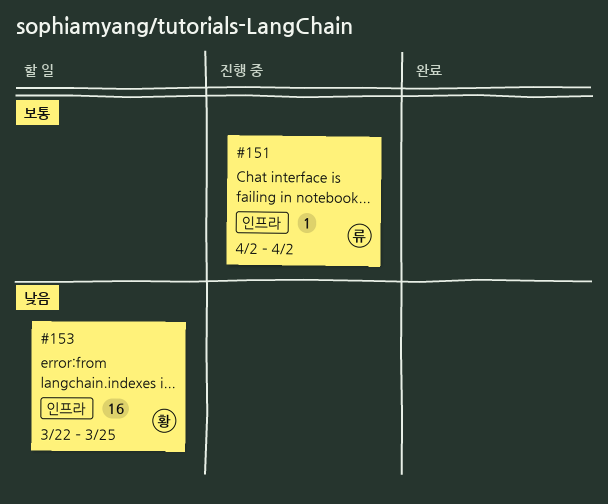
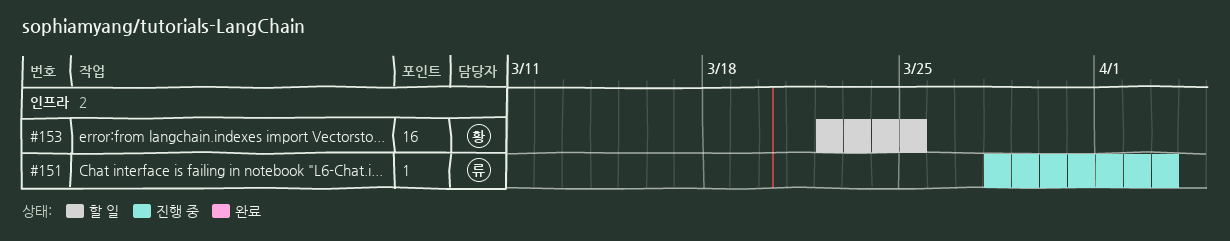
#151, start: Apr 2 -> Mar 28
#151, due: Apr 2 -> Apr 3

